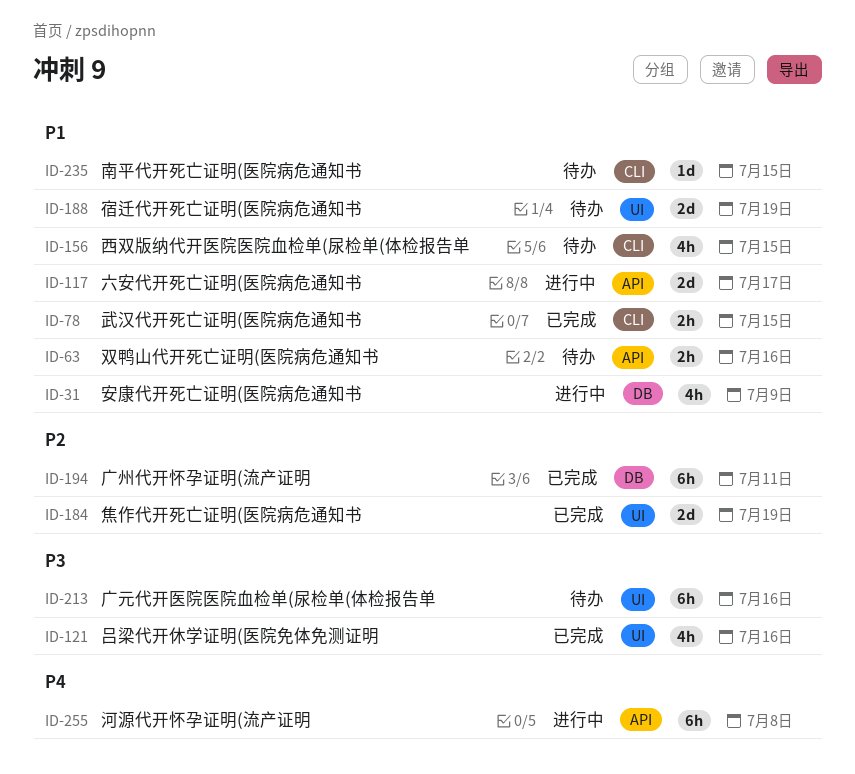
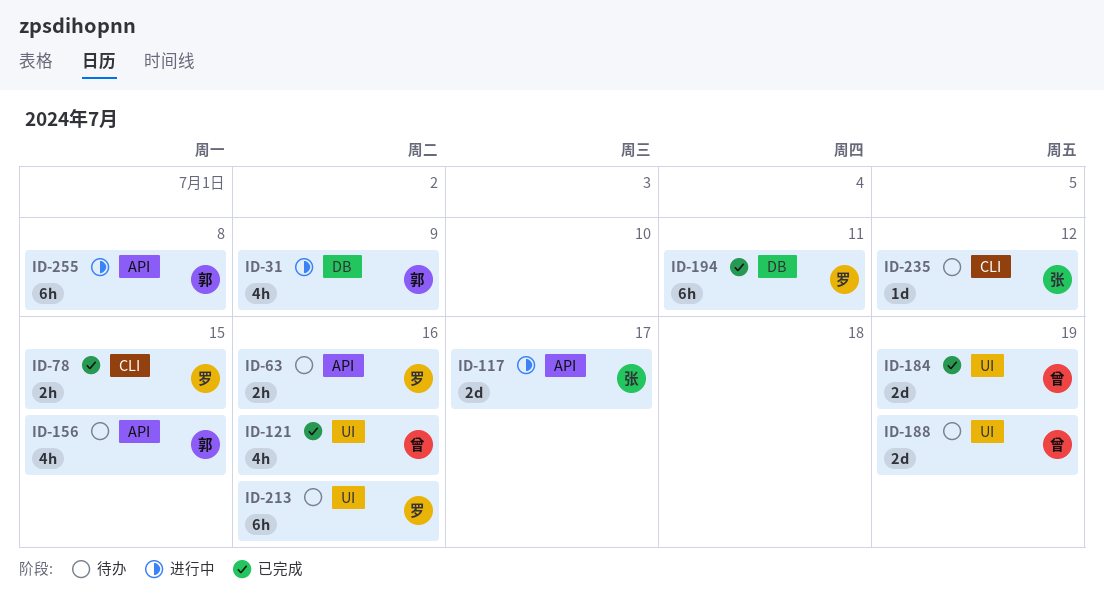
ID-156, label: CLI -> API
ID-235, due: Jul 15 -> Jul 12

